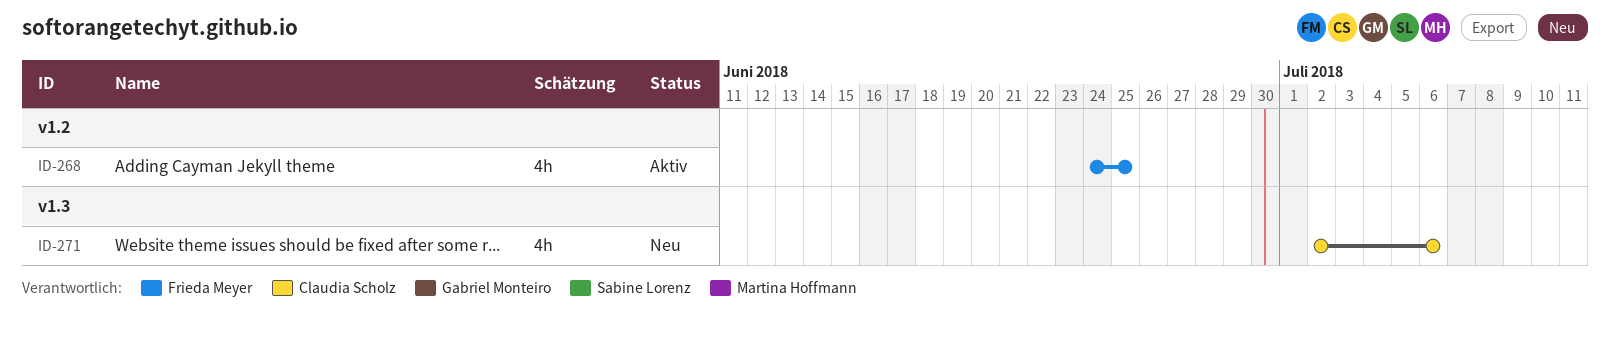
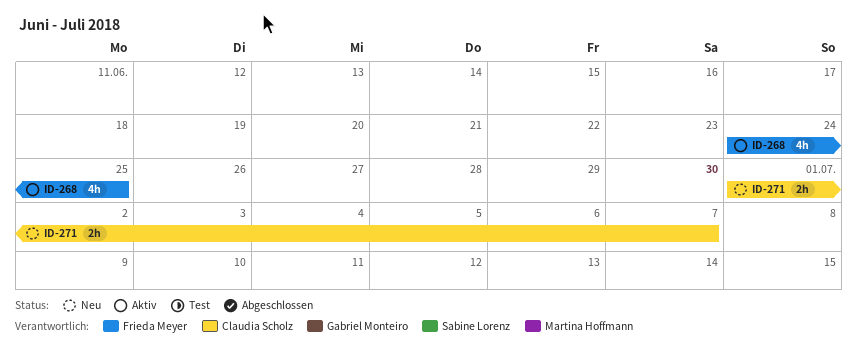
ID-271, estimate: 4h -> 2h
ID-271, start: Jul 2 -> Jul 1
ID-271, due: Jul 6 -> Jul 7

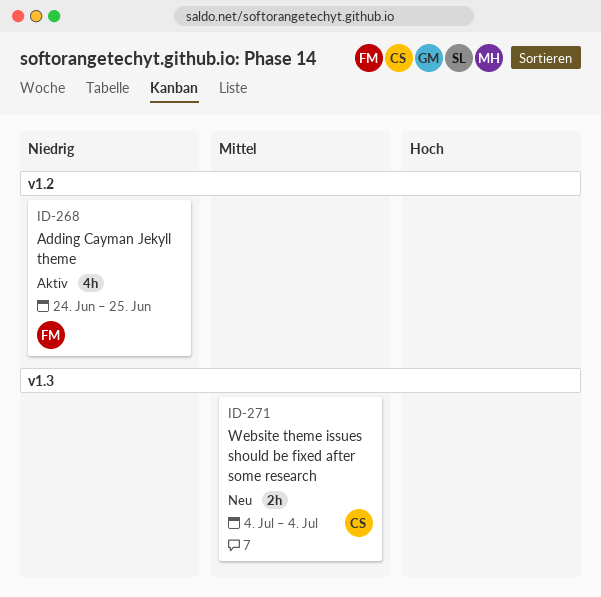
ID-271, start: Jul 1 -> Jul 4
ID-271, due: Jul 7 -> Jul 4

